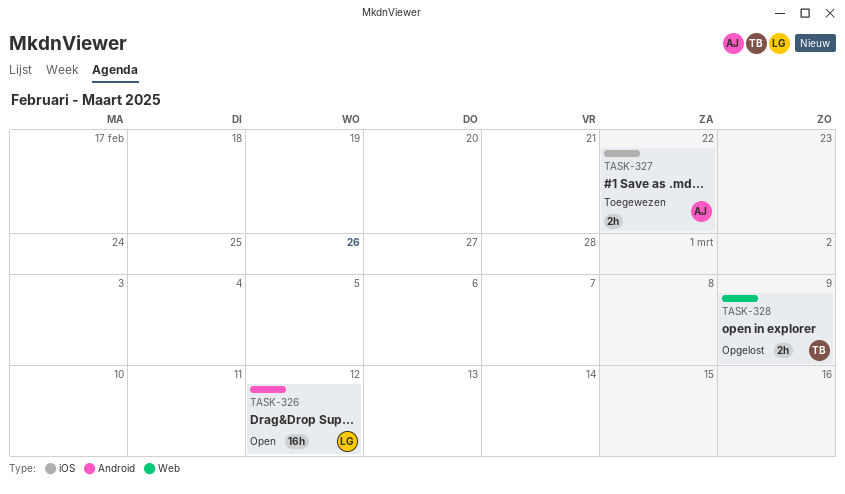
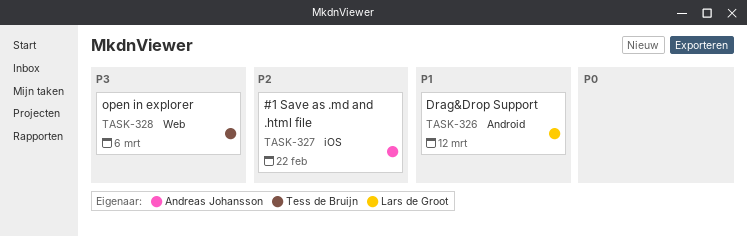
TASK-328, due: Mar 9 -> Mar 6

